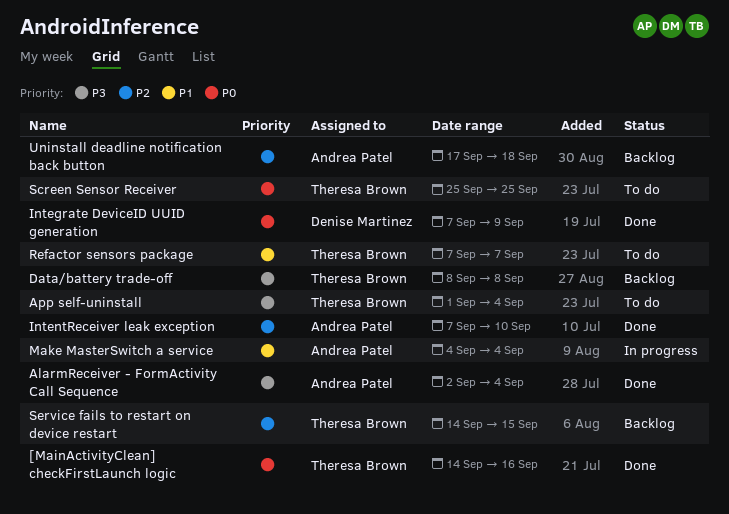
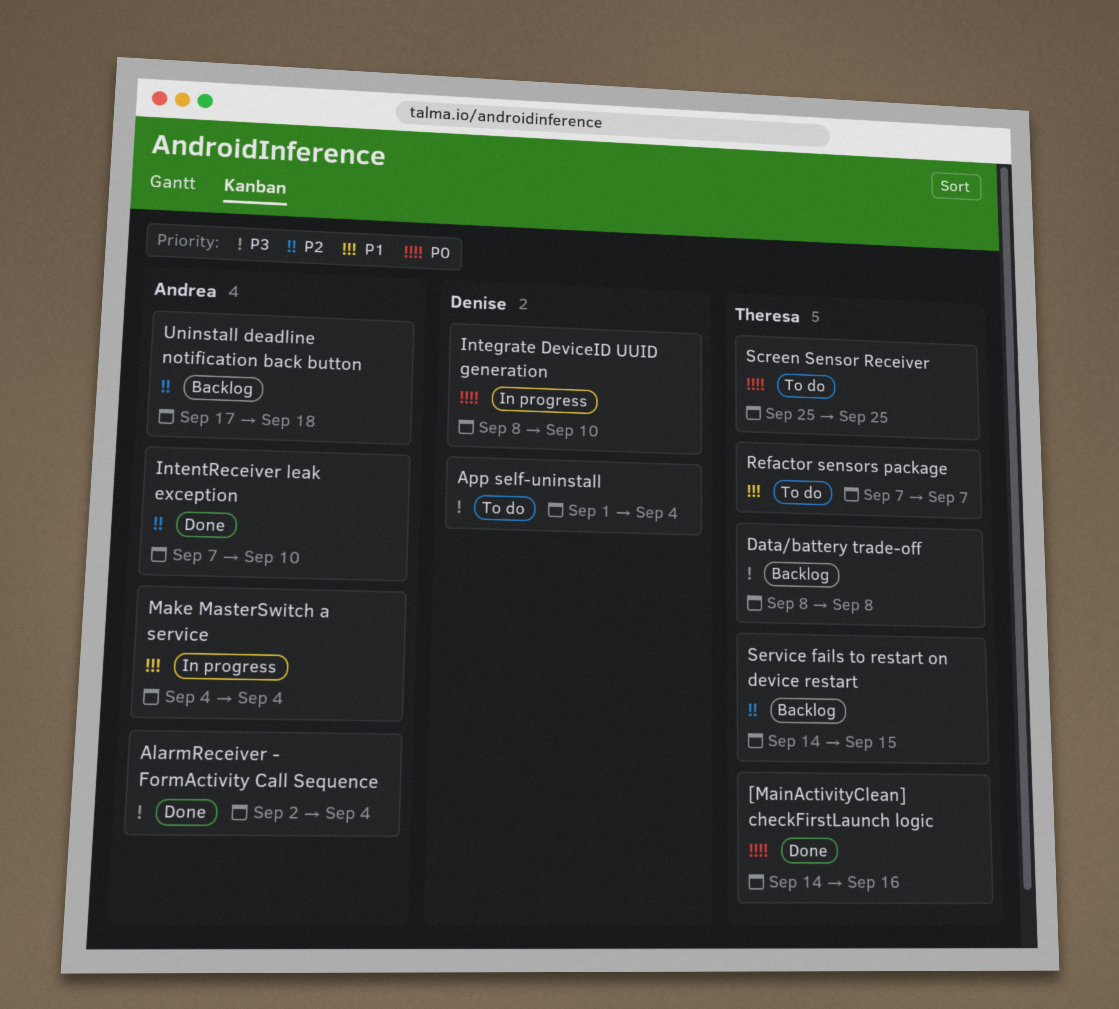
App self-uninstall, owner: Theresa Brown -> Denise Martinez
Integrate DeviceID UUID generation, status: Done -> In progress
Integrate DeviceID UUID generation, start: Sep 7 -> Sep 8
Integrate DeviceID UUID generation, due: Sep 9 -> Sep 10

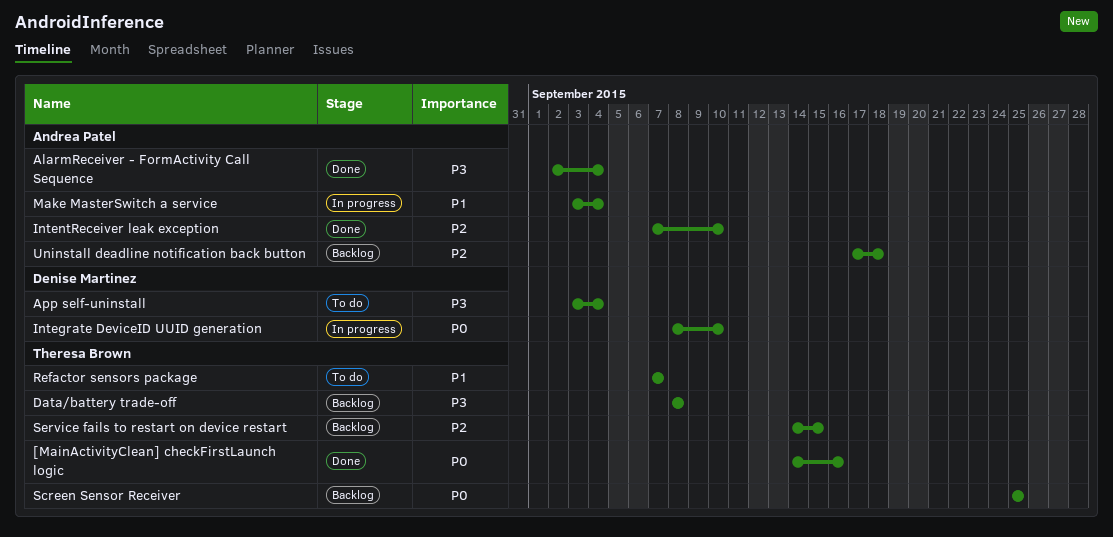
App self-uninstall, start: Sep 1 -> Sep 3
Make MasterSwitch a service, start: Sep 4 -> Sep 3
Screen Sensor Receiver, status: To do -> Backlog

